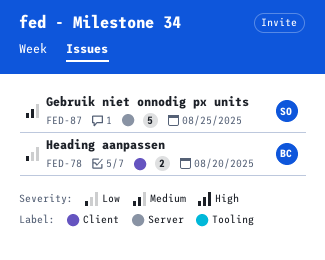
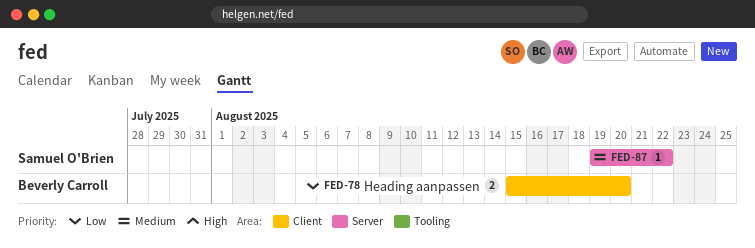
FED-87, estimate: 5 -> 1
FED-87, due: Aug 25 -> Aug 22

